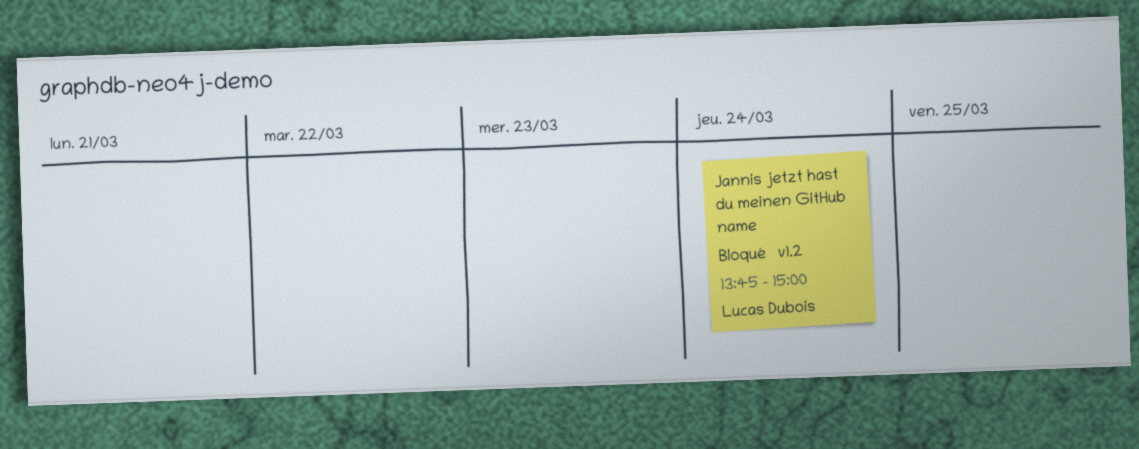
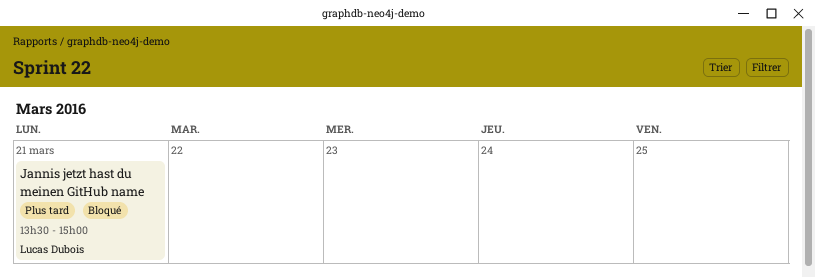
Jannis jetzt hast du meinen GitHub name, day: Mar 24 -> Mar 21
Jannis jetzt hast du meinen GitHub name, begins: 13:45 -> 13:30

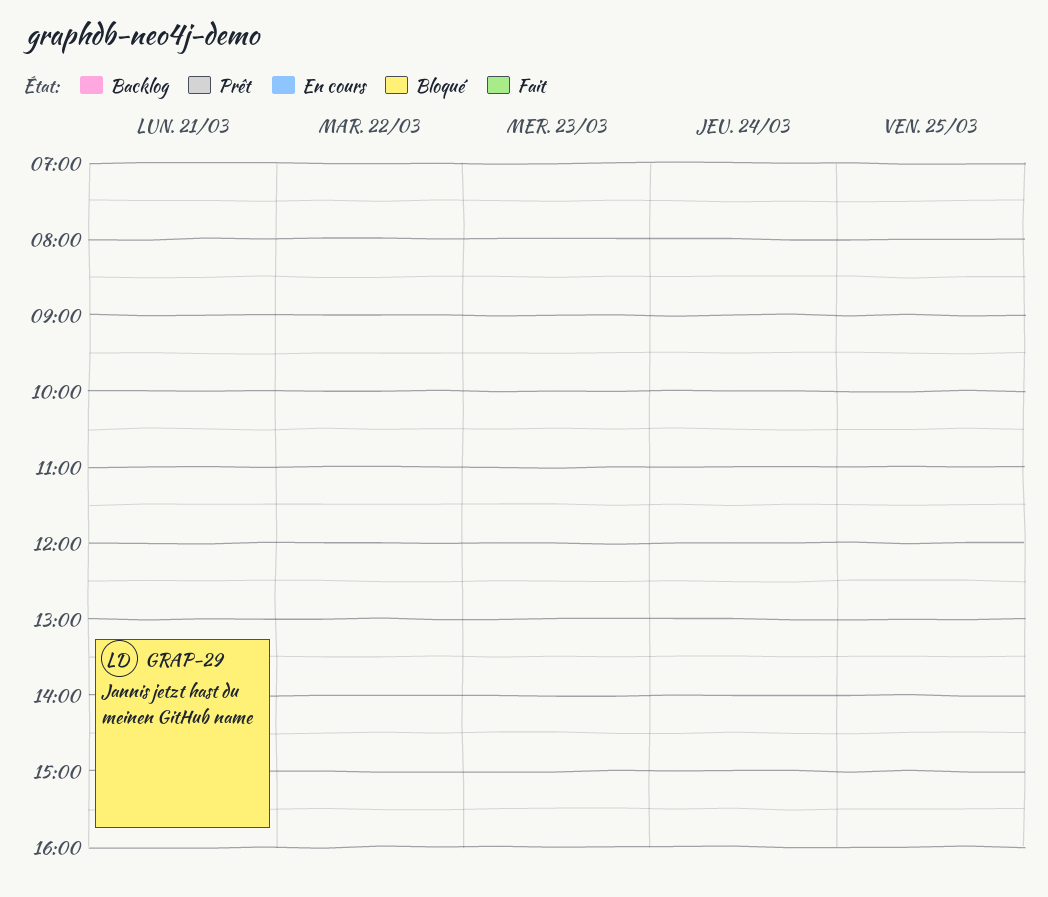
Jannis jetzt hast du meinen GitHub name, begins: 13:30 -> 13:15
Jannis jetzt hast du meinen GitHub name, ends: 15:00 -> 15:45

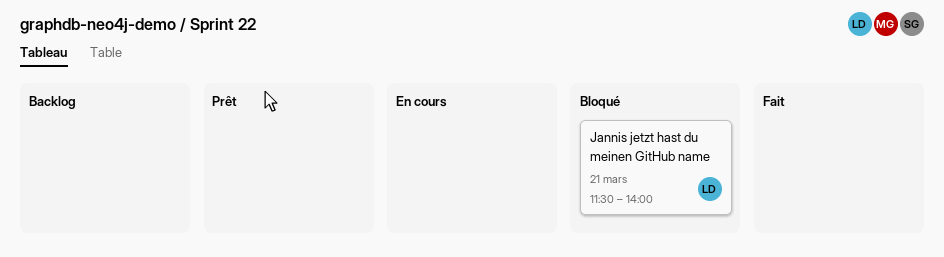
Jannis jetzt hast du meinen GitHub name, begins: 13:15 -> 11:30
Jannis jetzt hast du meinen GitHub name, ends: 15:45 -> 14:00

